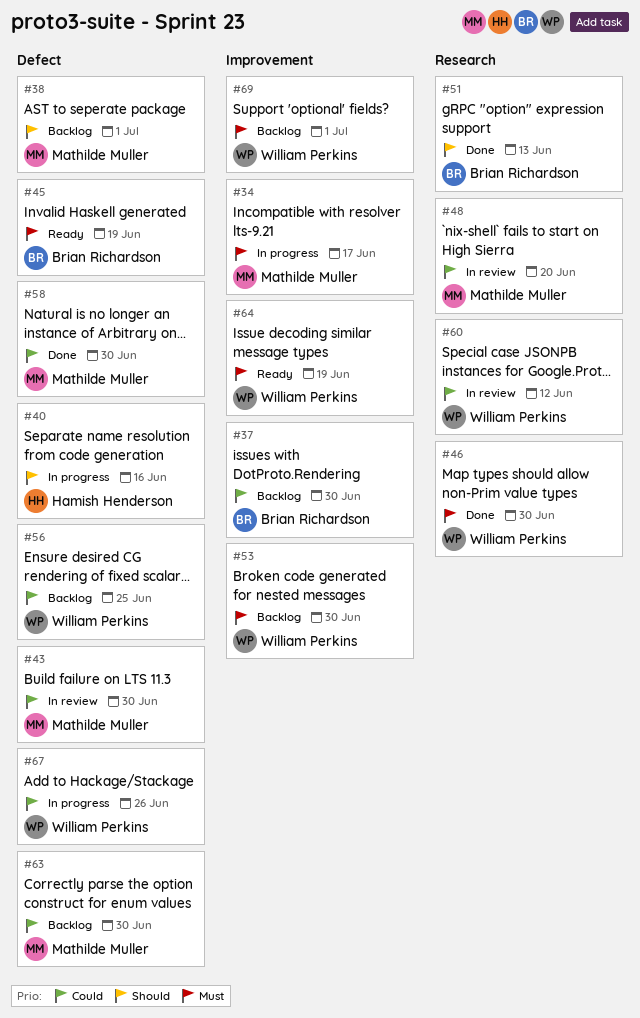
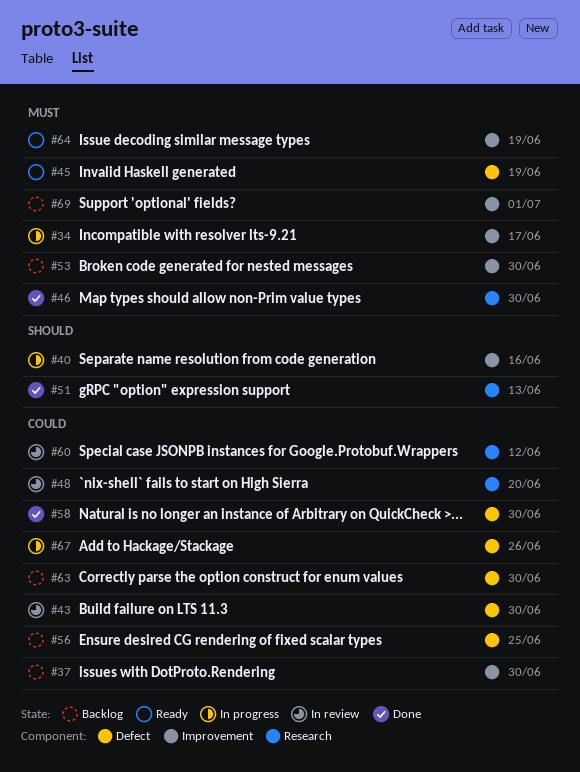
#38: present -> none
#40, label: Defect -> Improvement

